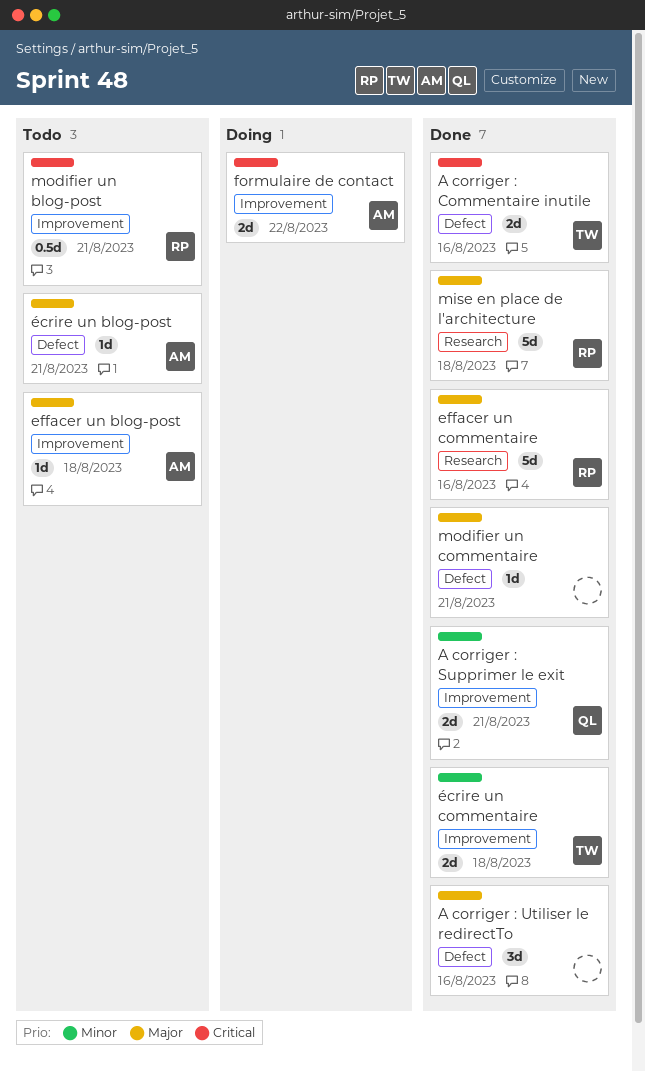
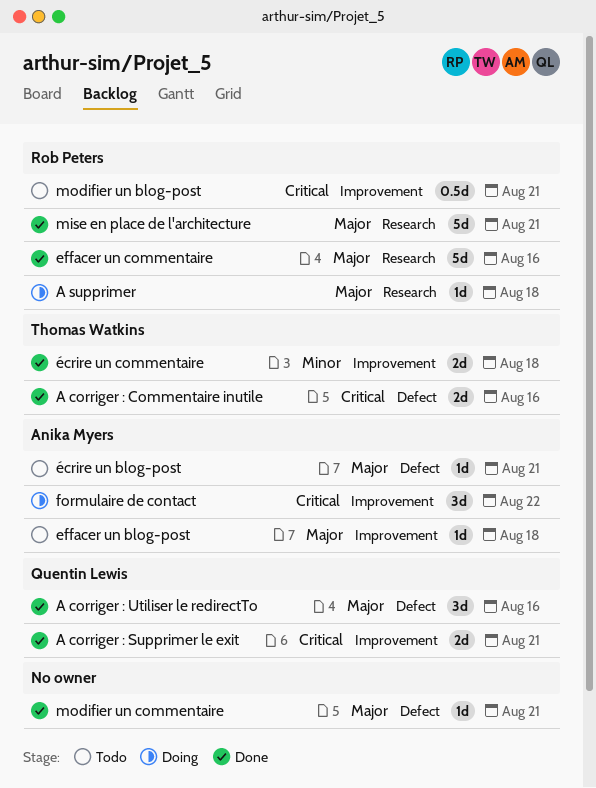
A corriger : Supprimer le exit, priority: Minor -> Critical
A corriger : Utiliser le redirectTo, owner: none -> Quentin Lewis
A supprimer: none -> present
formulaire de contact, estimate: 2d -> 3d
mise en place de l'architecture, due: Aug 18 -> Aug 21

